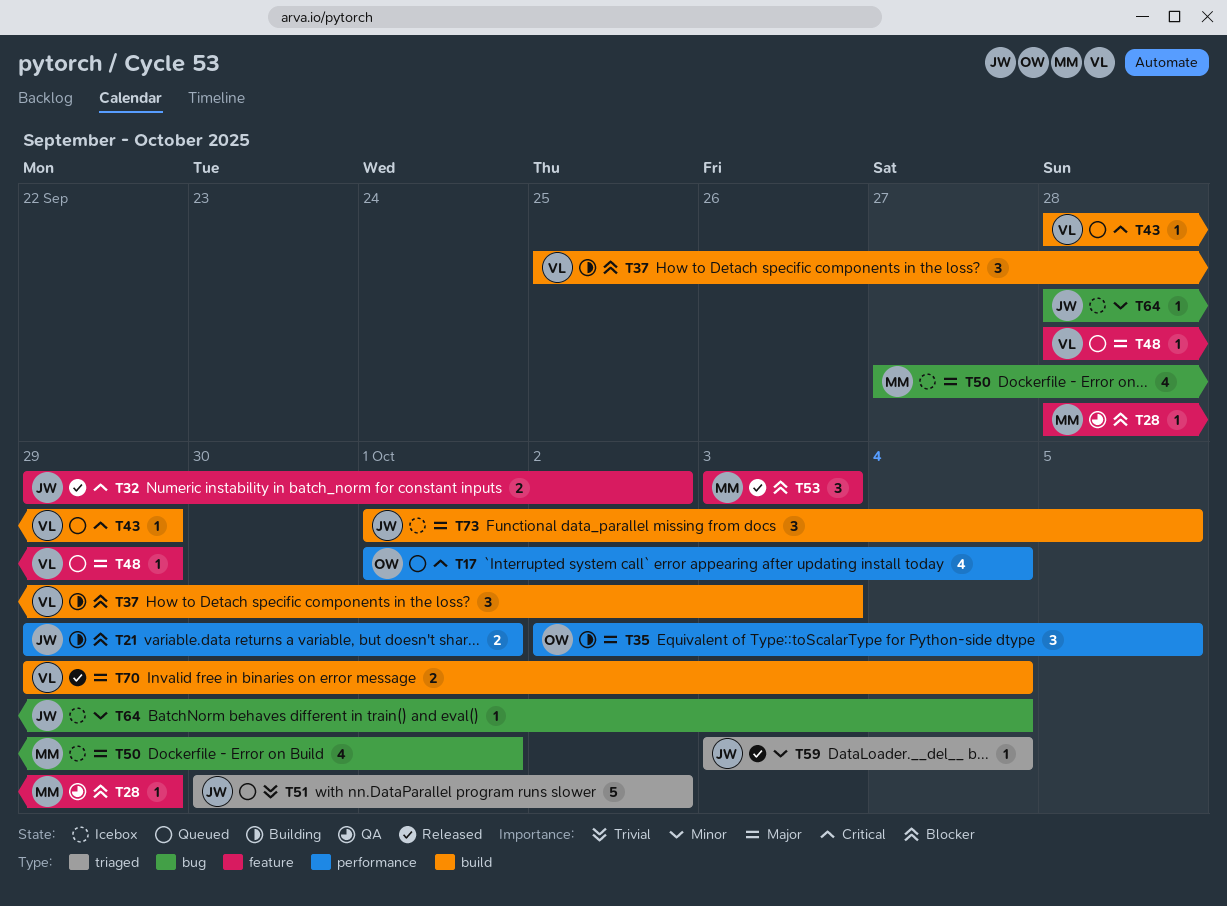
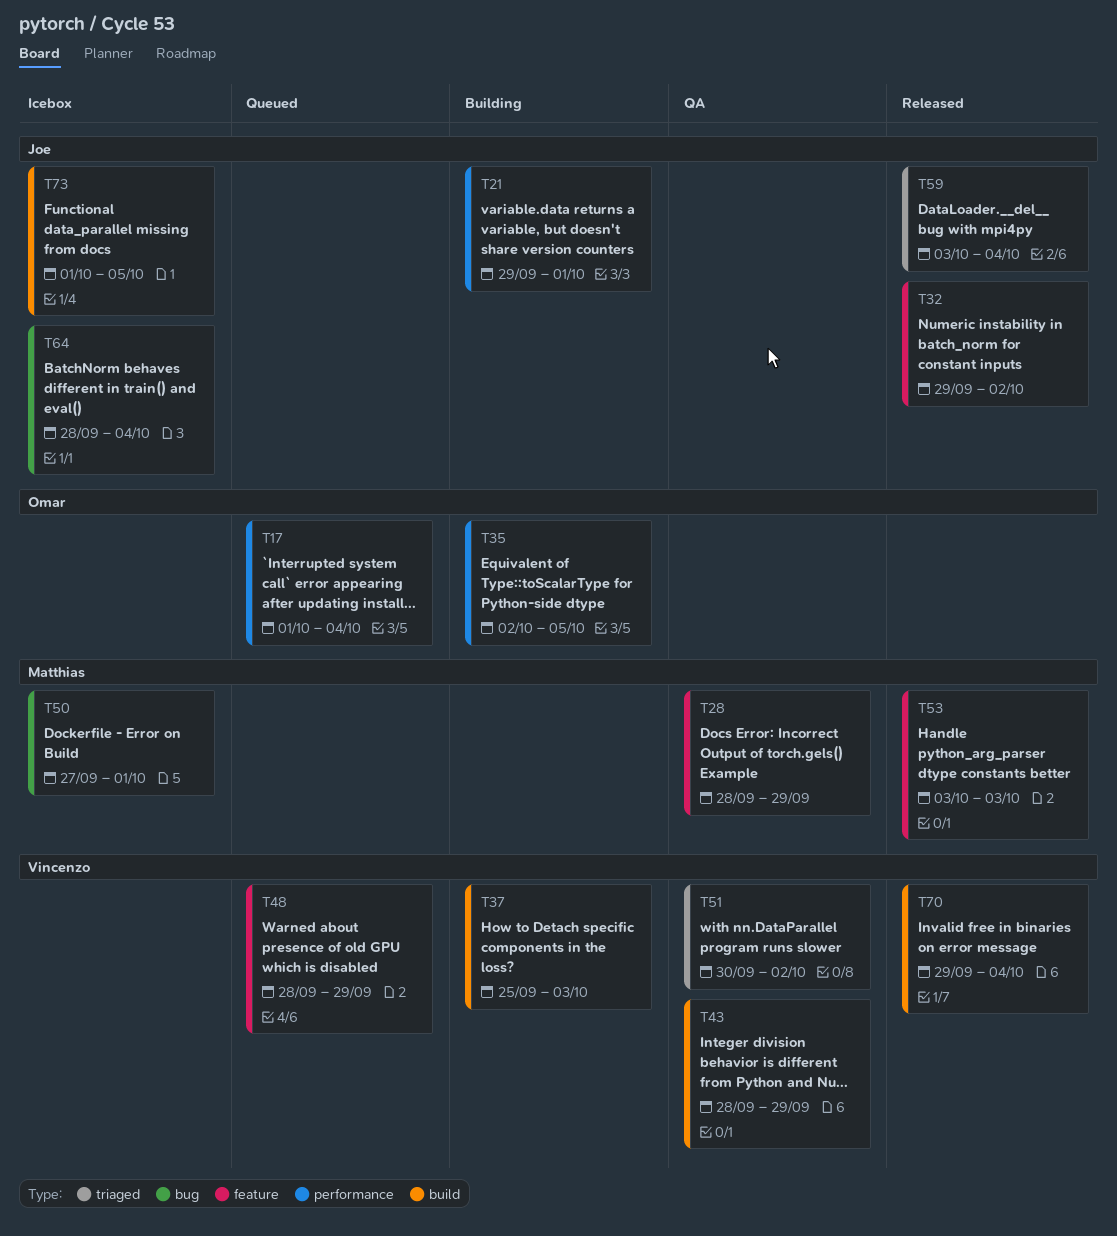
T43, status: Queued -> QA
T51, status: Queued -> QA
T51, owner: Joe -> Vincenzo

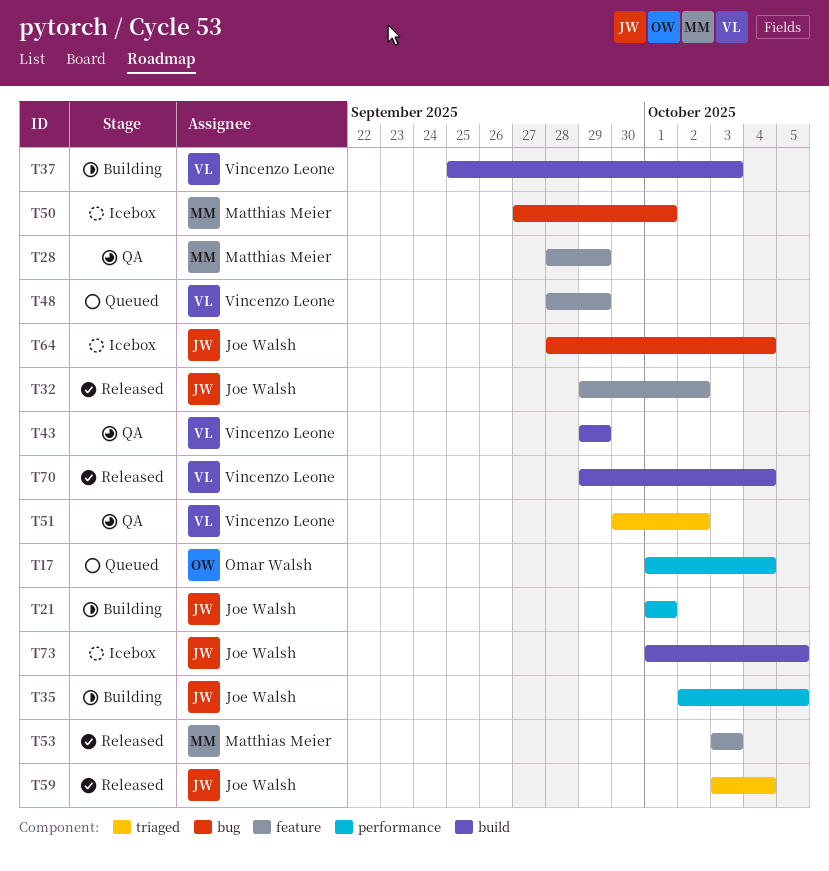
T21, start: Sep 29 -> Oct 1
T35, owner: Omar Walsh -> Joe Walsh
T43, start: Sep 28 -> Sep 29

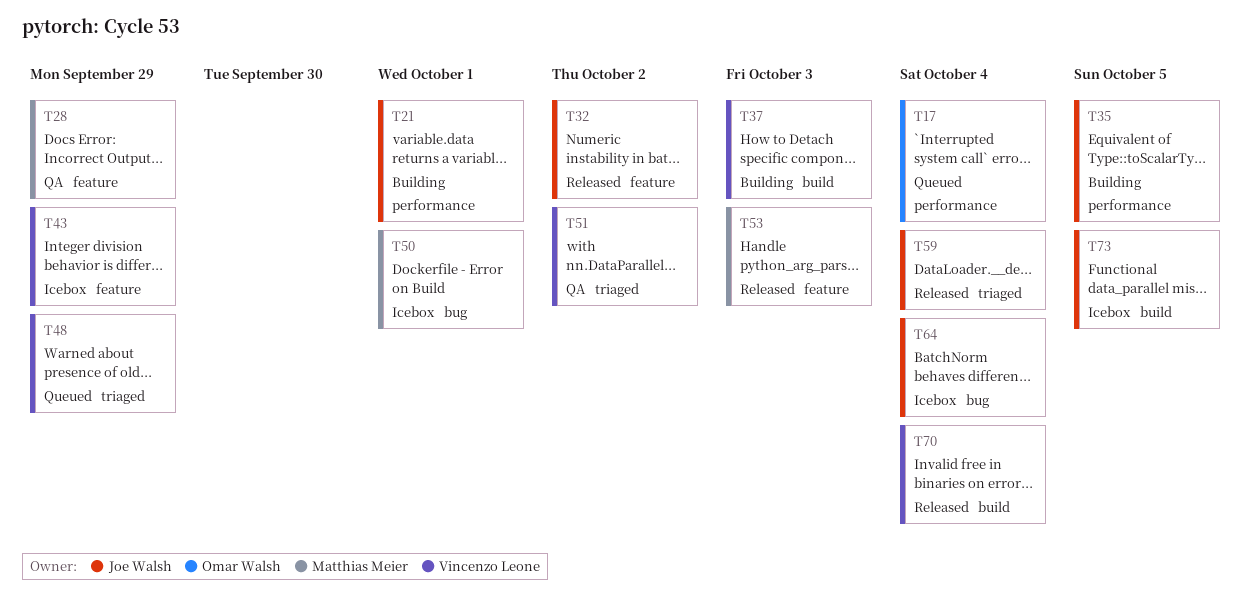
T43, status: QA -> Icebox
T43, label: build -> feature
T48, label: feature -> triaged

